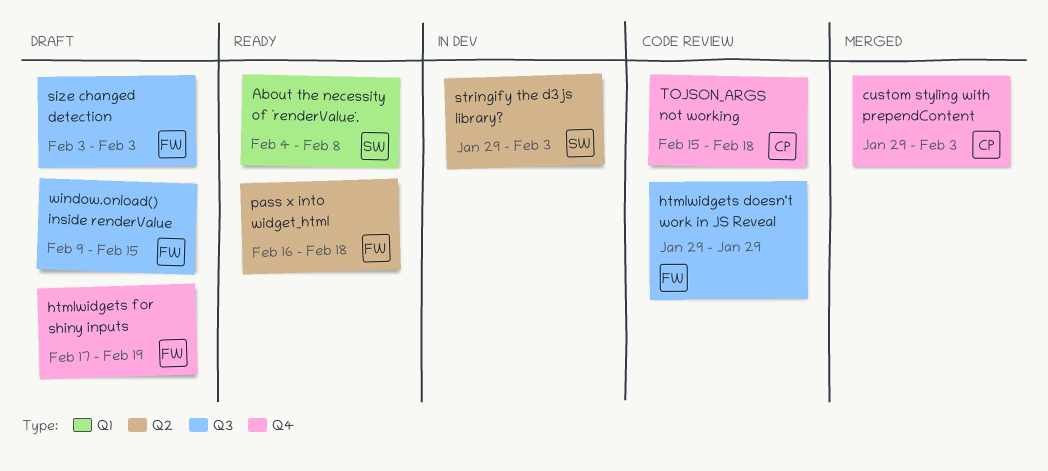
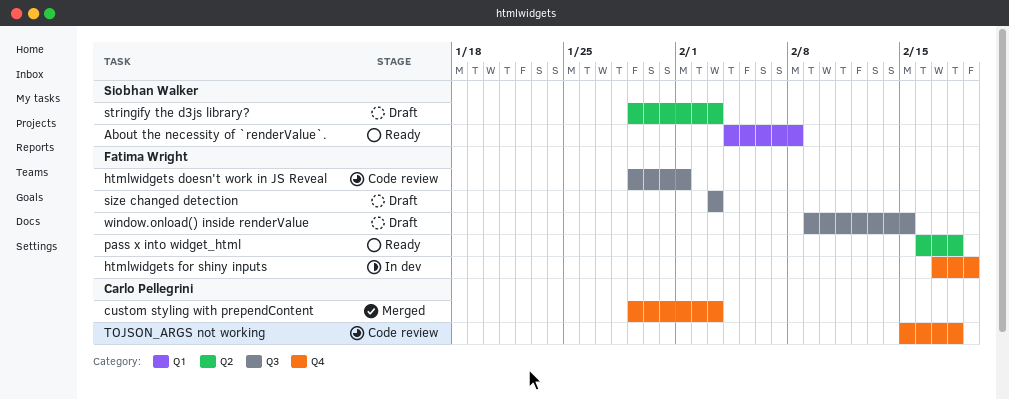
htmlwidgets doesn't work in JS Reveal, due: Jan 29 -> Feb 1
htmlwidgets for shiny inputs, status: Draft -> In dev
stringify the d3js library?, status: In dev -> Draft

